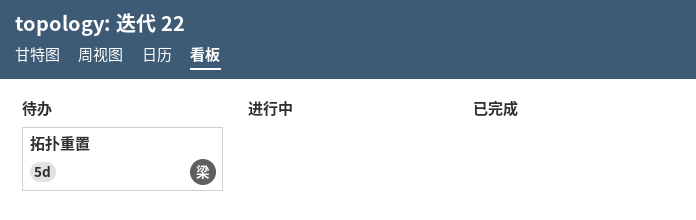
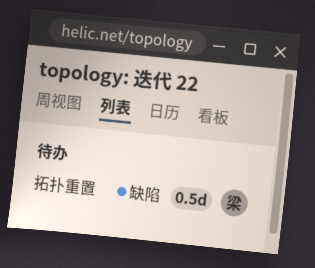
拓扑重置, estimate: 5d -> 0.5d

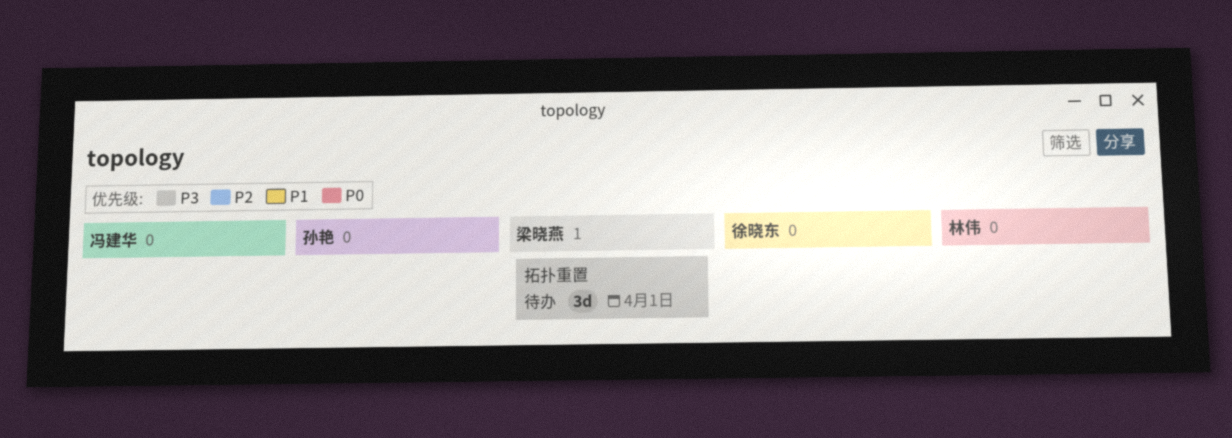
拓扑重置, estimate: 0.5d -> 3d

